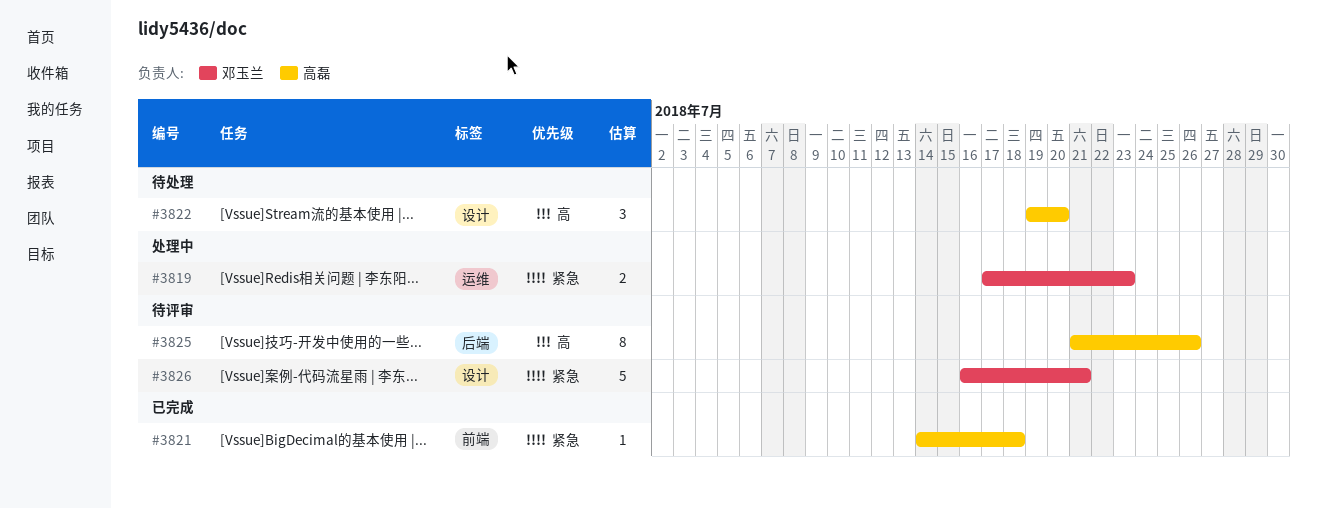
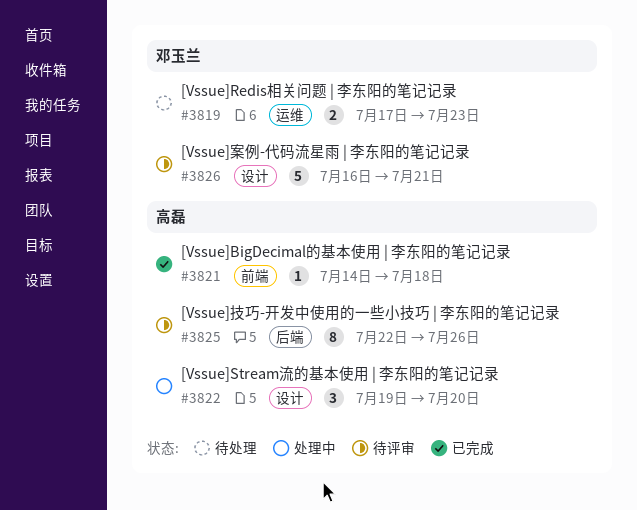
#3819, status: 处理中 -> 待处理
#3822, status: 待处理 -> 处理中
#3825, start: Jul 21 -> Jul 22

